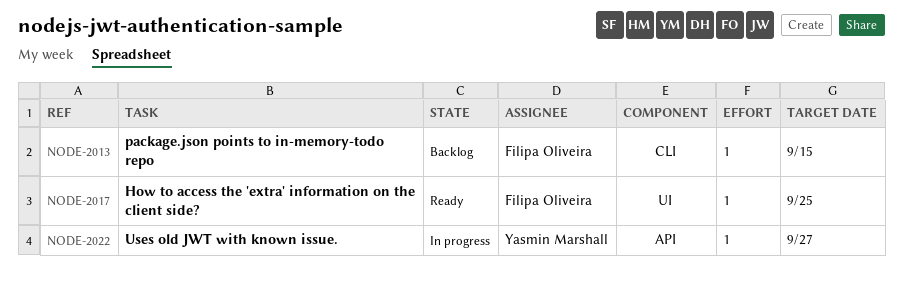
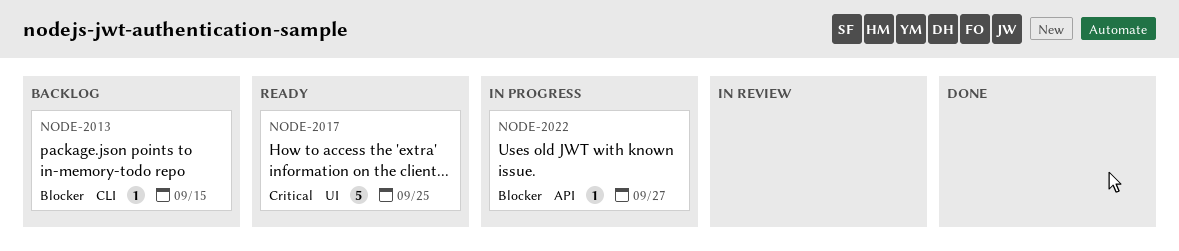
NODE-2017, estimate: 1 -> 5

